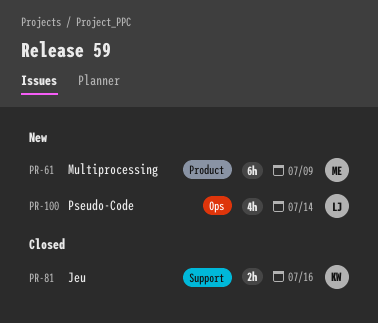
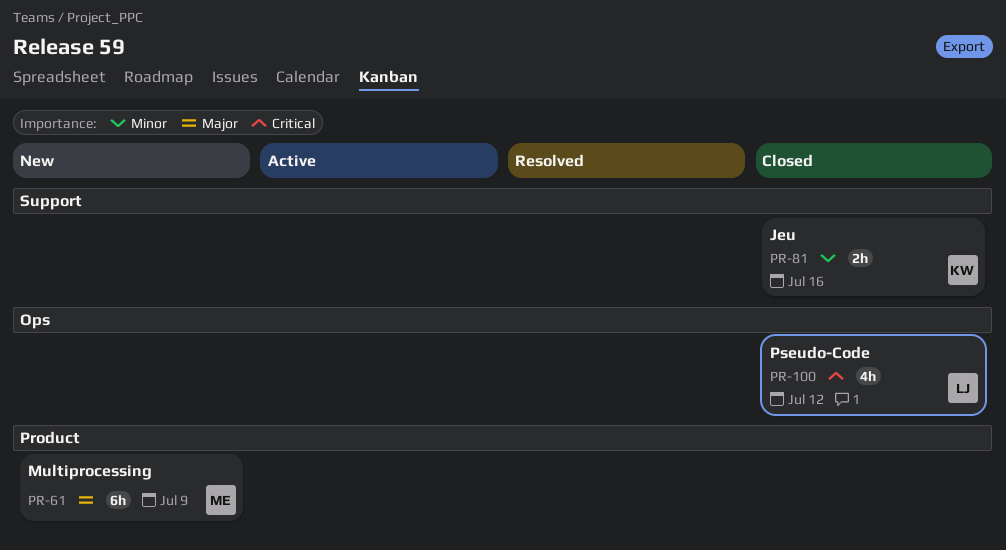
PR-100, status: New -> Closed
PR-100, due: Jul 14 -> Jul 12

